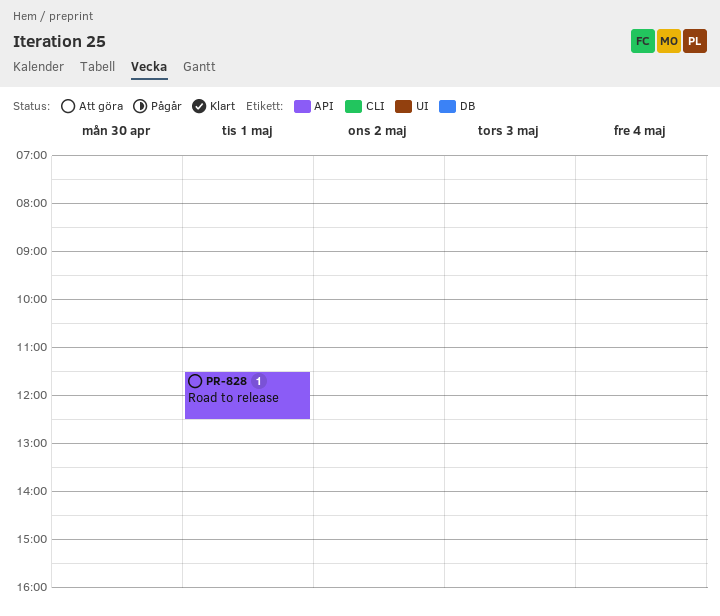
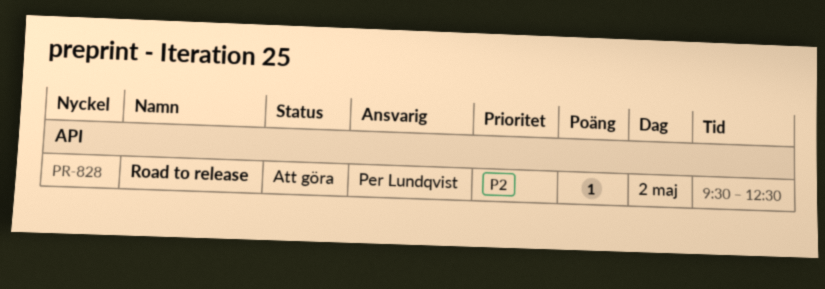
PR-828, day: May 1 -> May 2
PR-828, begins: 11:30 -> 09:30

